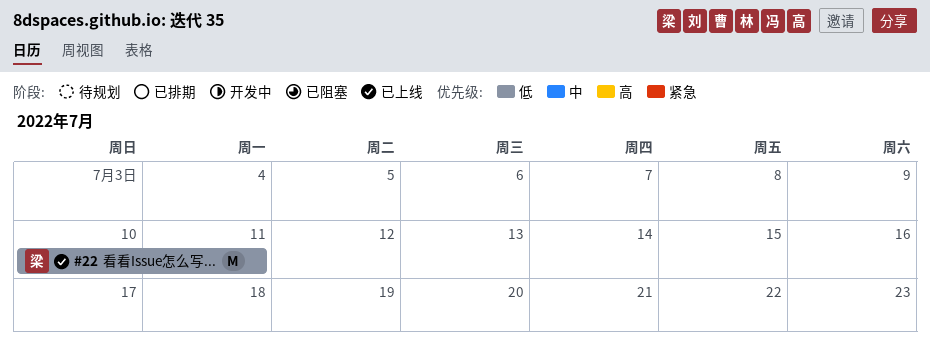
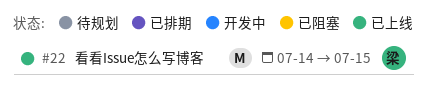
#22, start: Jul 10 -> Jul 14
#22, due: Jul 11 -> Jul 15

